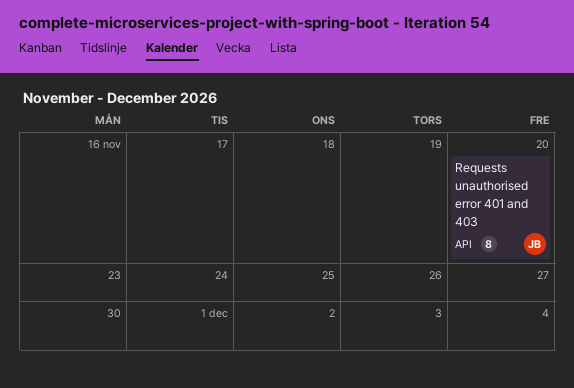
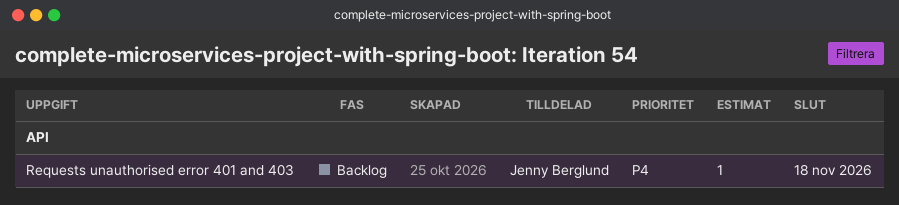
Requests unauthorised error 401 and 403, estimate: 8 -> 1
Requests unauthorised error 401 and 403, due: Nov 20 -> Nov 18

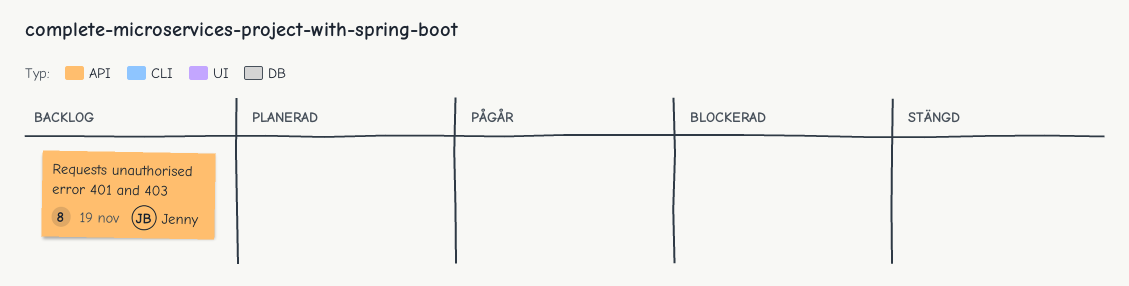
Requests unauthorised error 401 and 403, estimate: 1 -> 8
Requests unauthorised error 401 and 403, due: Nov 18 -> Nov 19

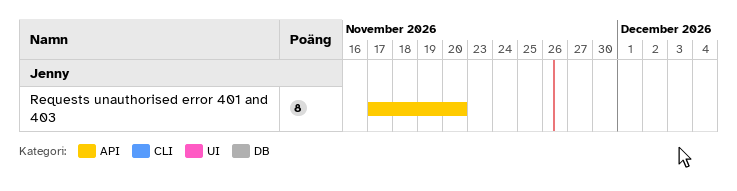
Requests unauthorised error 401 and 403, due: Nov 19 -> Nov 20

